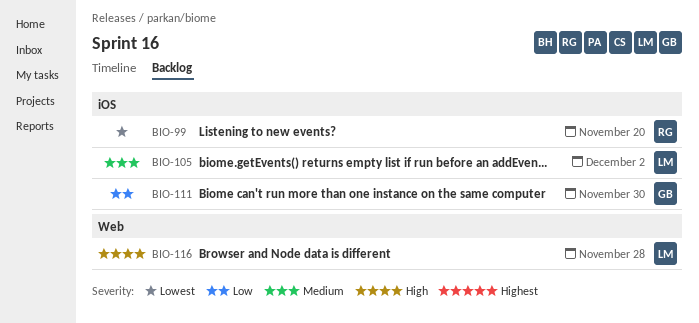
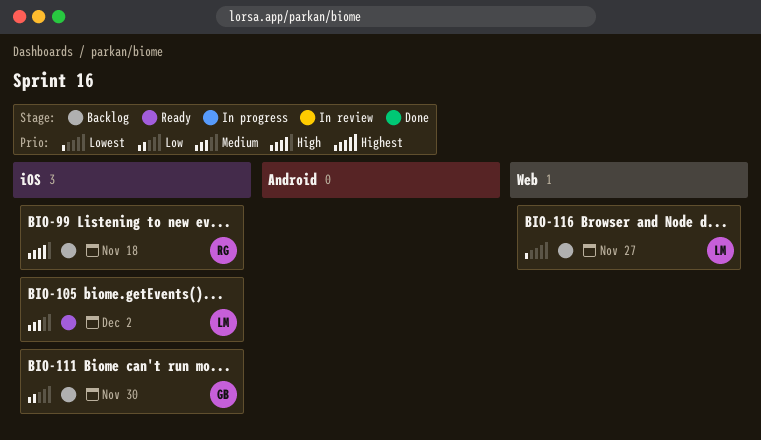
BIO-99, priority: Lowest -> High
BIO-99, due: Nov 20 -> Nov 18
BIO-116, priority: High -> Lowest
BIO-116, due: Nov 28 -> Nov 27

